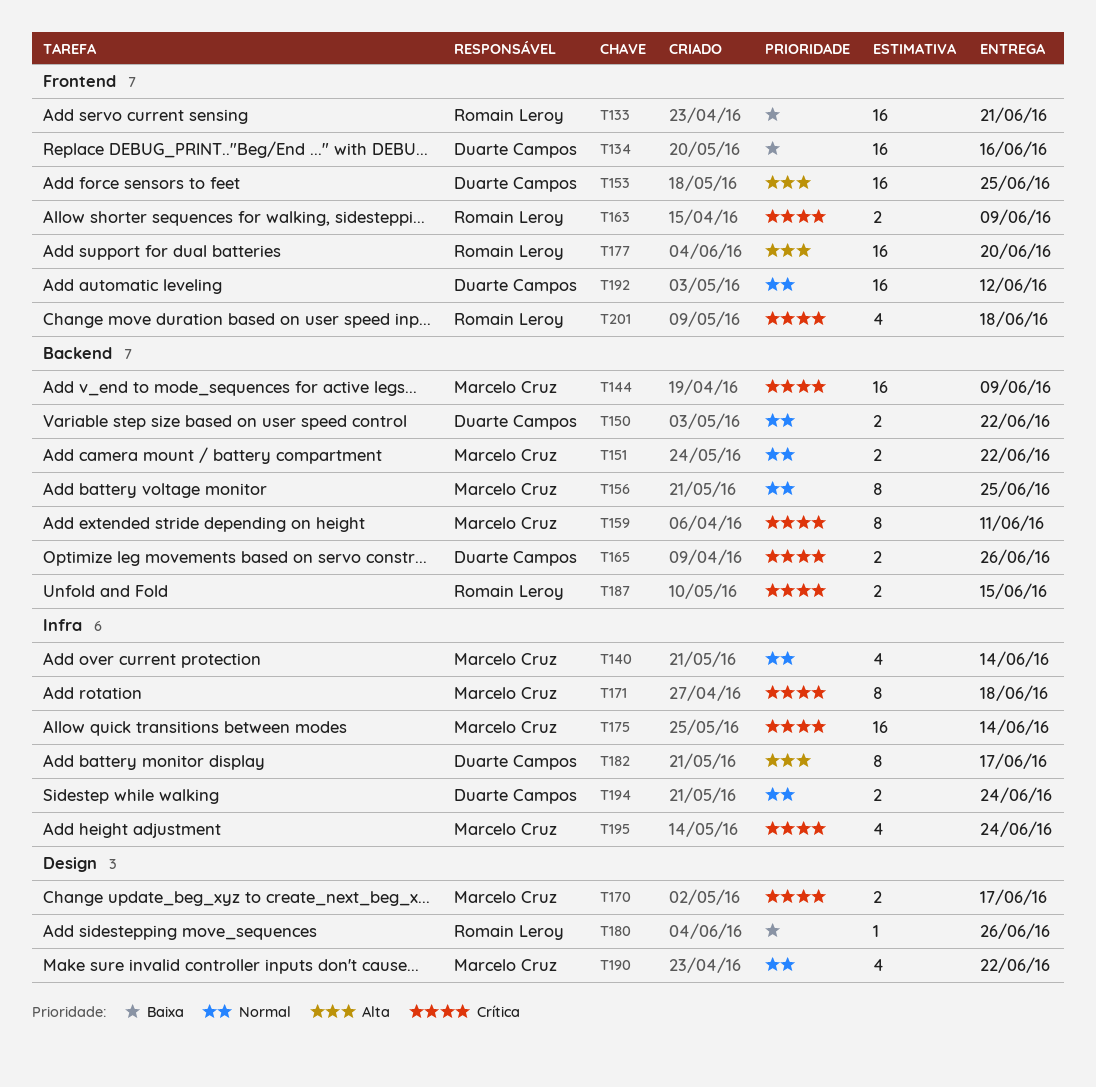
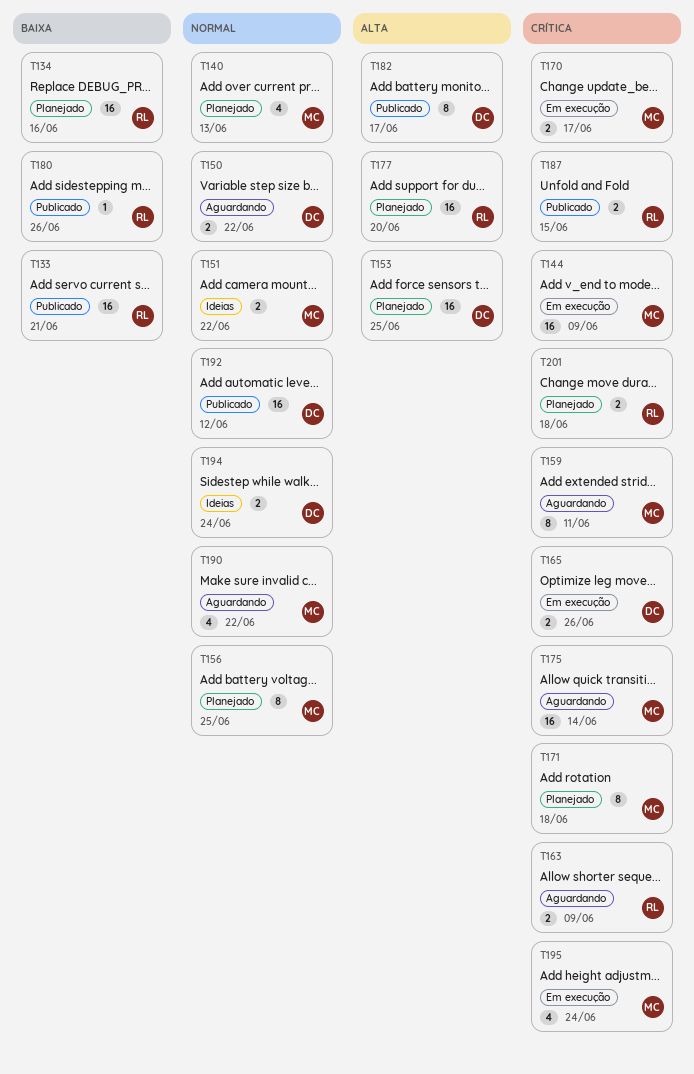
T134, owner: Duarte Campos -> Romain Leroy
T140, due: Jun 14 -> Jun 13
T201, estimate: 4 -> 2

